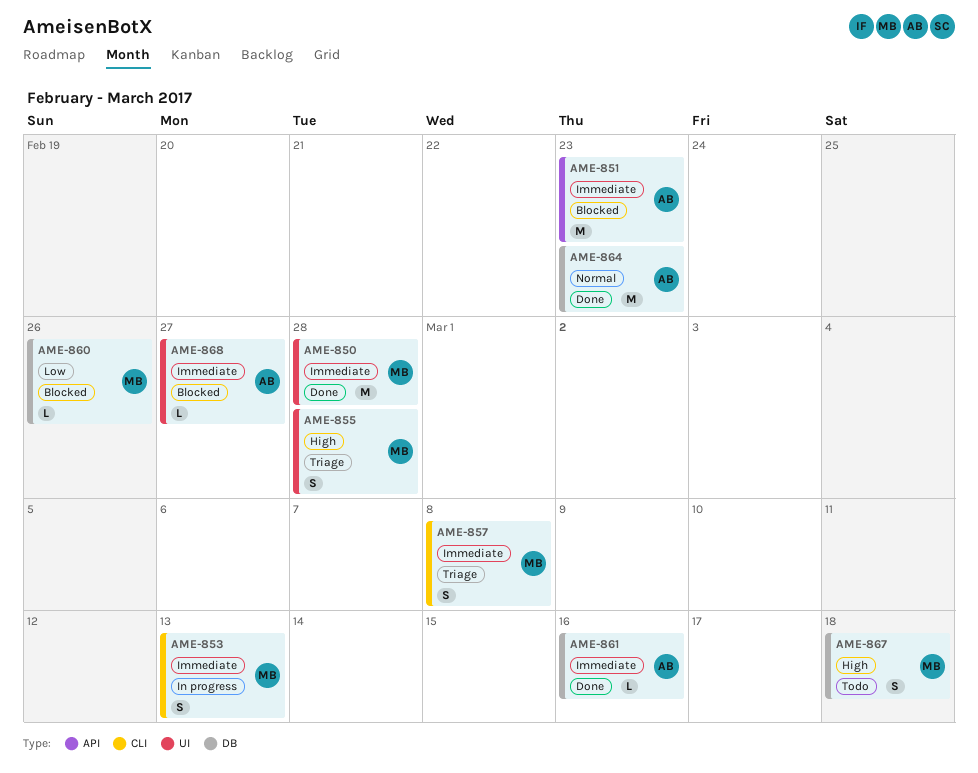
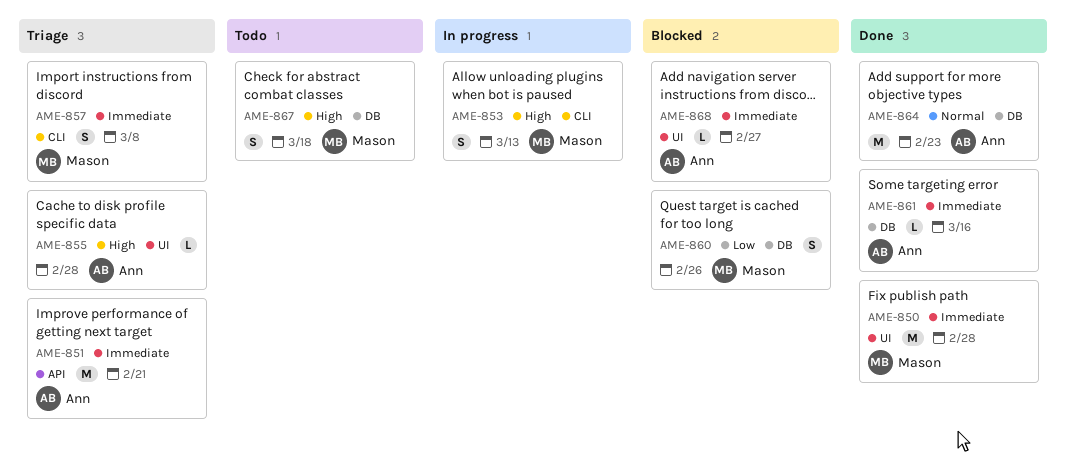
AME-851, status: Blocked -> Triage
AME-851, due: Feb 23 -> Feb 21
AME-853, priority: Immediate -> High
AME-855, owner: Mason -> Ann
AME-855, estimate: S -> L
AME-860, estimate: L -> S

